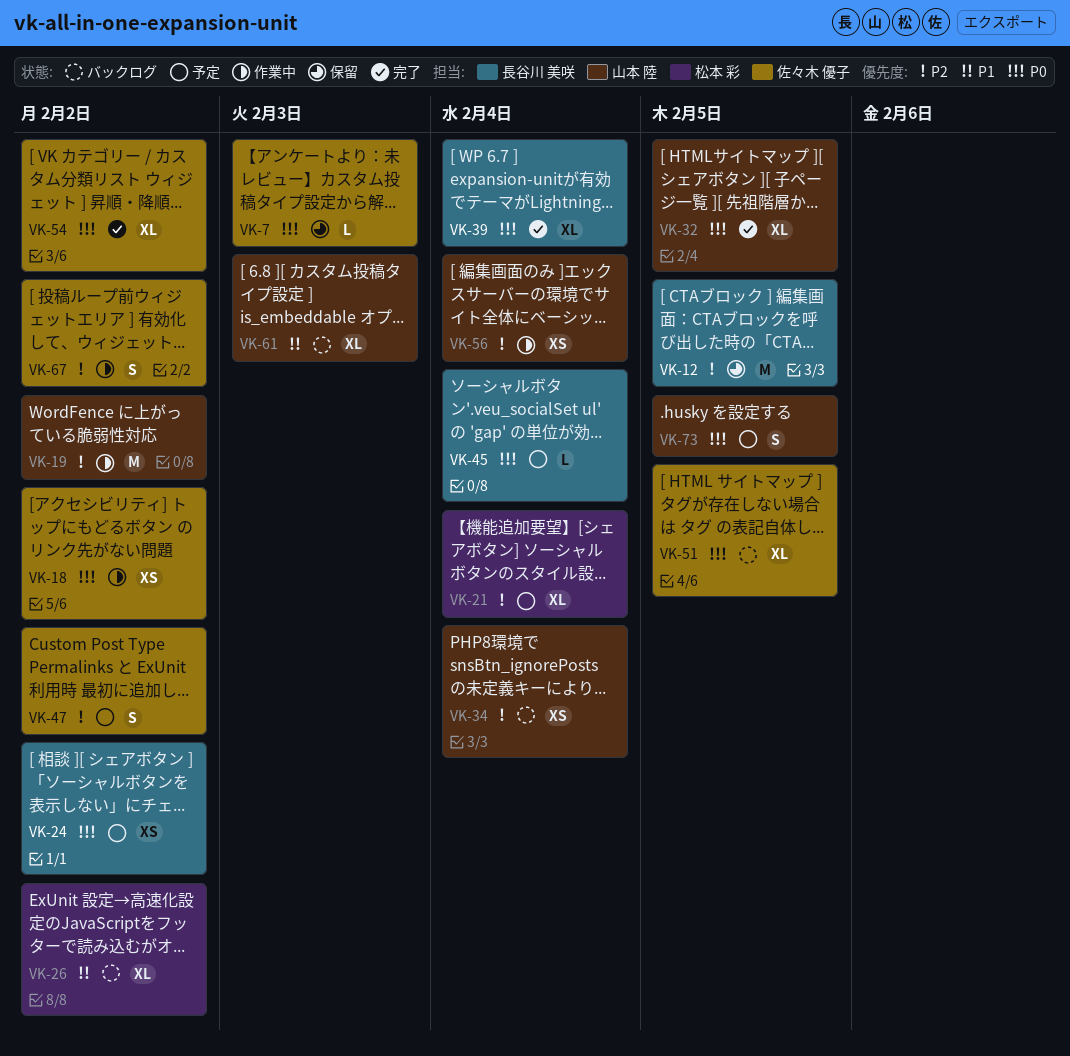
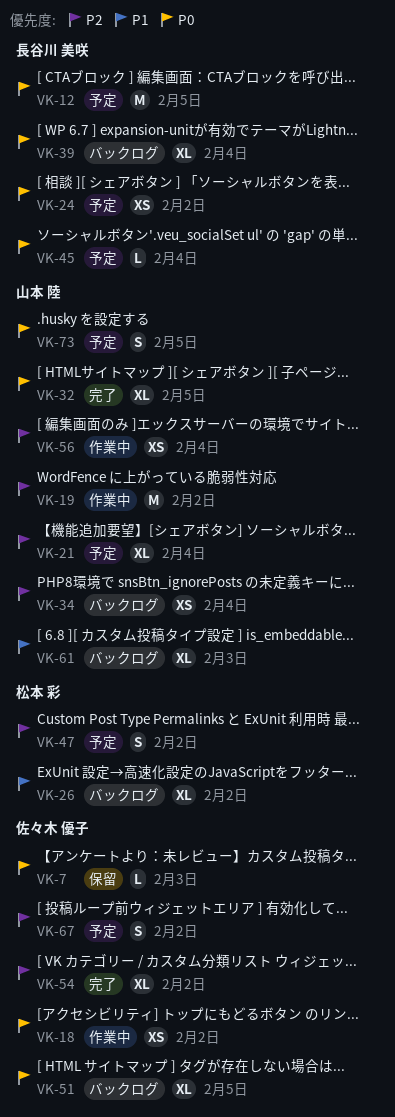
VK-12, status: 保留 -> 予定
VK-12, priority: P2 -> P0
VK-21, owner: 松本 彩 -> 山本 陸
VK-39, status: 完了 -> バックログ
VK-47, owner: 佐々木 優子 -> 松本 彩
VK-54, priority: P0 -> P2
VK-67, status: 作業中 -> 予定

